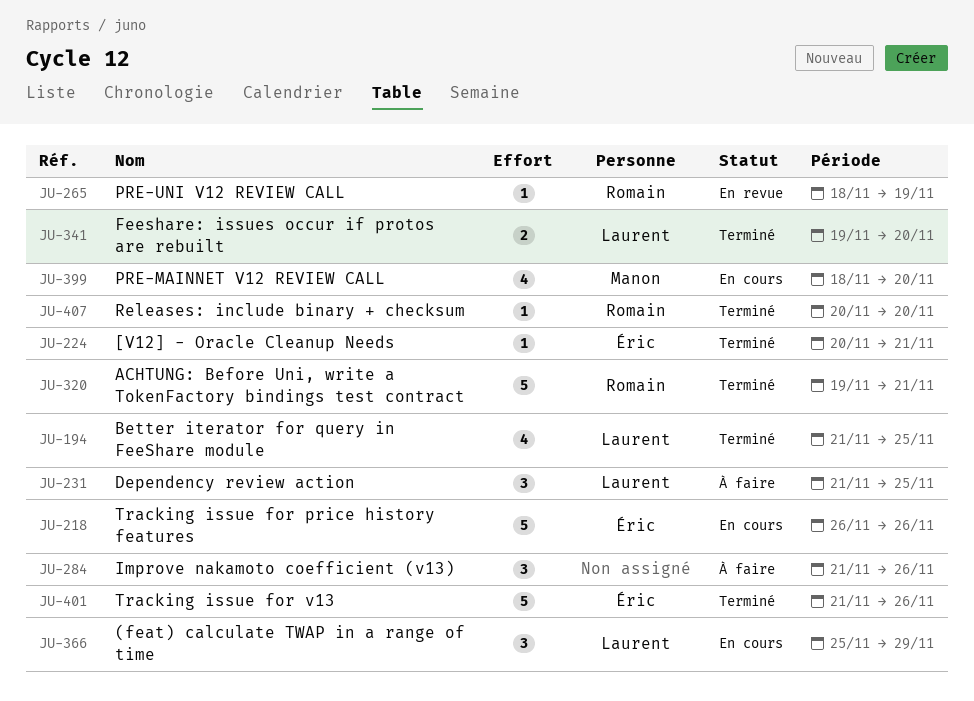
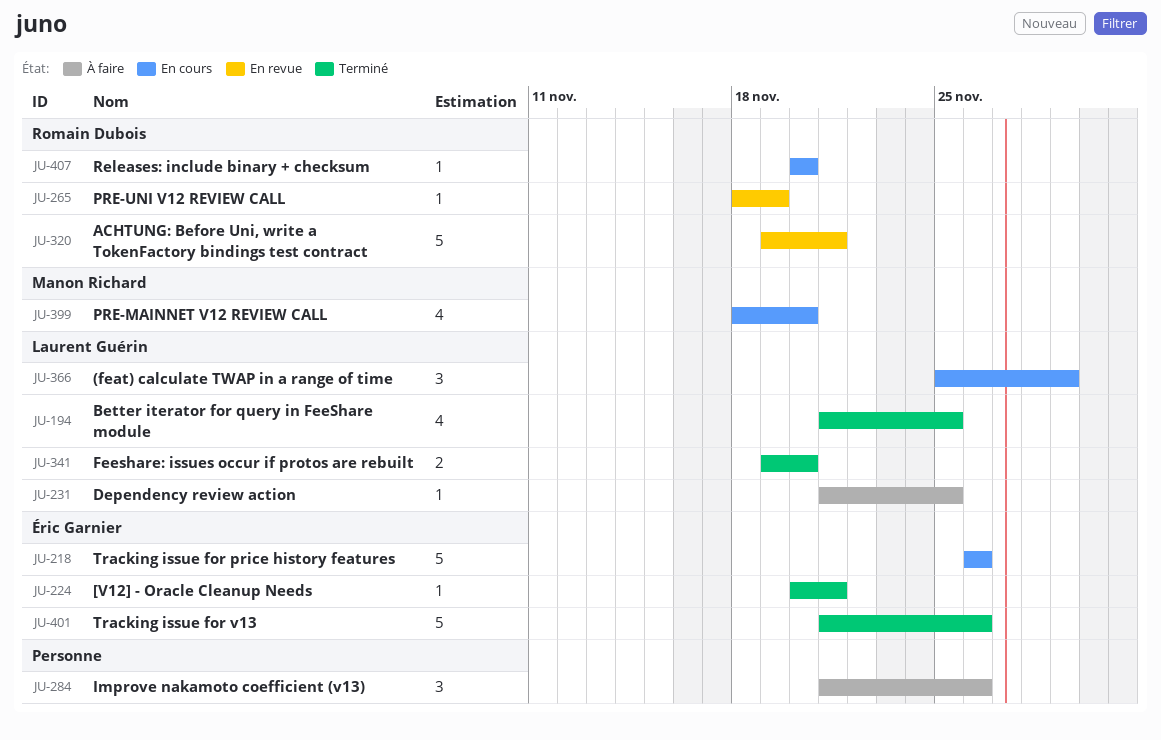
JU-231, estimate: 3 -> 1
JU-320, status: Terminé -> En revue
JU-407, status: Terminé -> En cours

